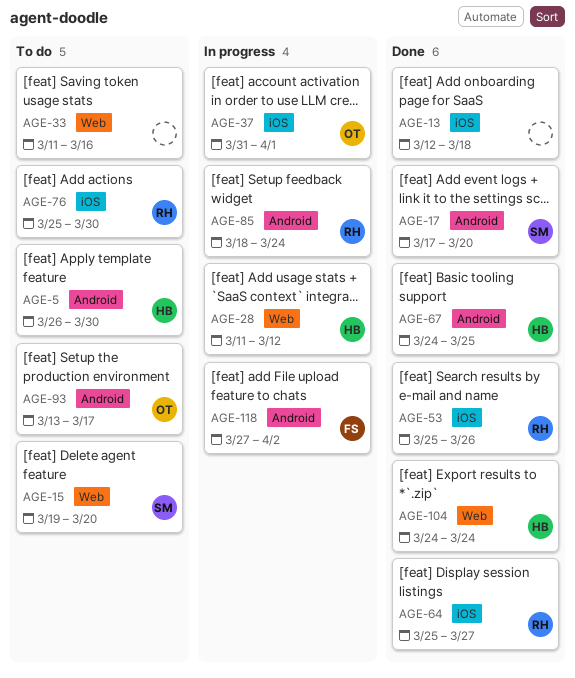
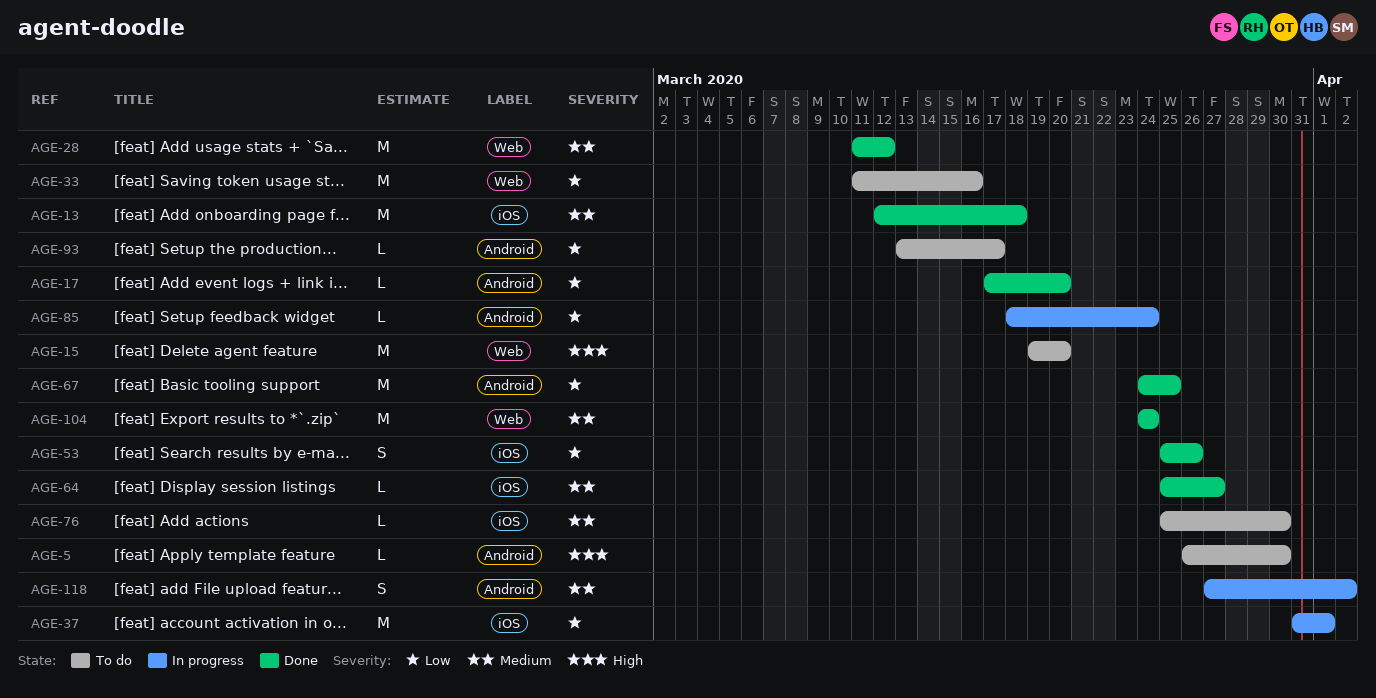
AGE-28, status: In progress -> Done

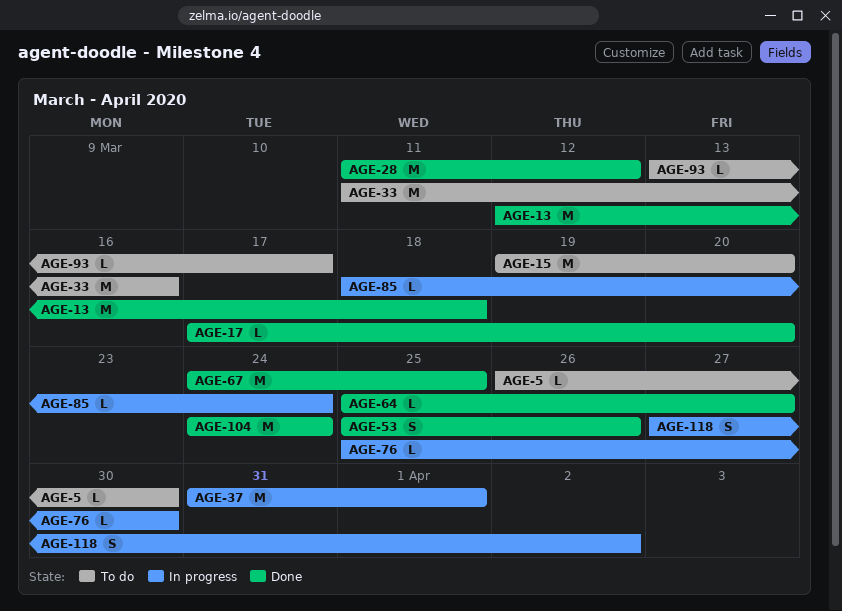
AGE-76, status: To do -> In progress

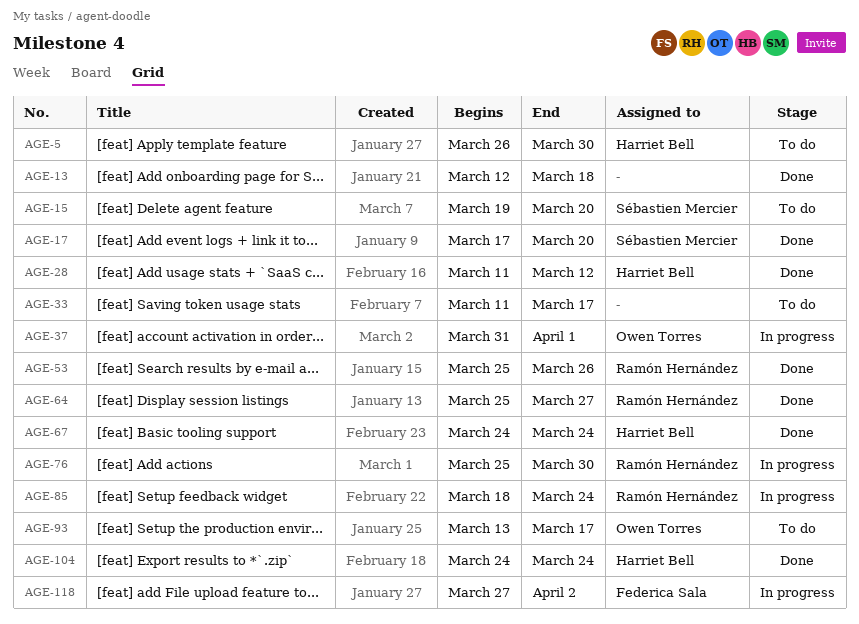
AGE-33, due: Mar 16 -> Mar 17
AGE-67, due: Mar 25 -> Mar 24

